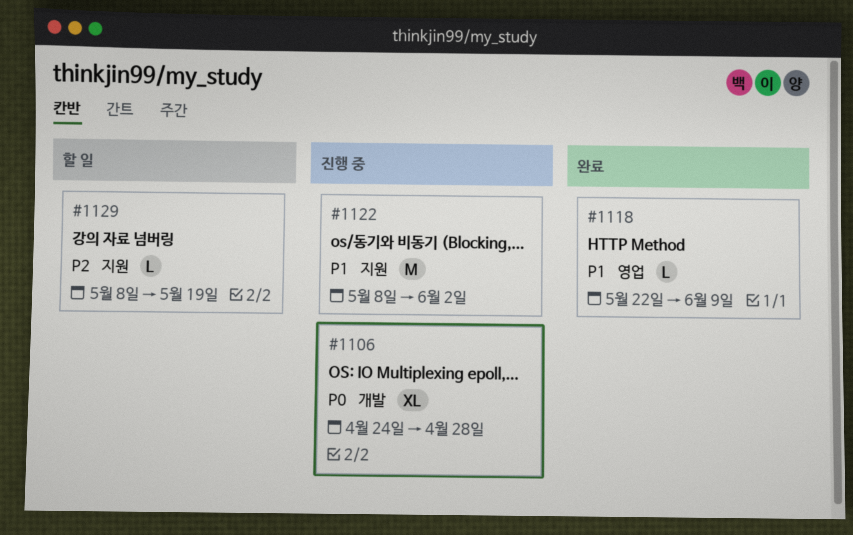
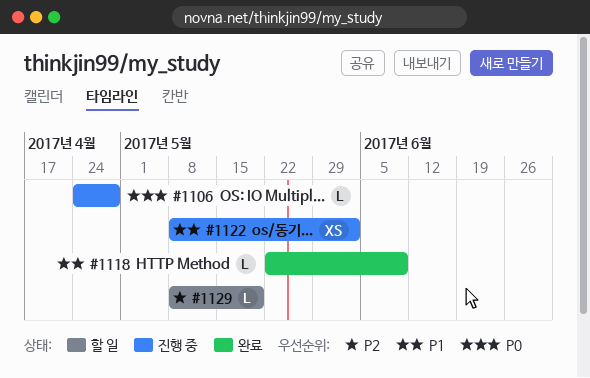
#1106, estimate: XL -> L
#1122, estimate: M -> XS

